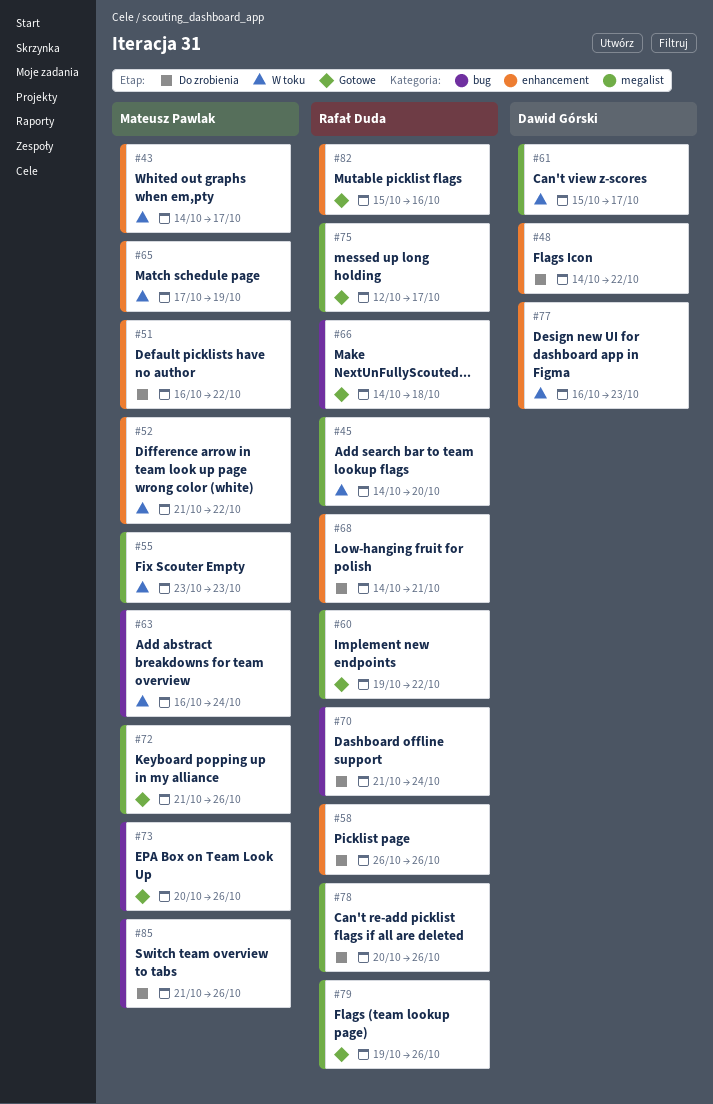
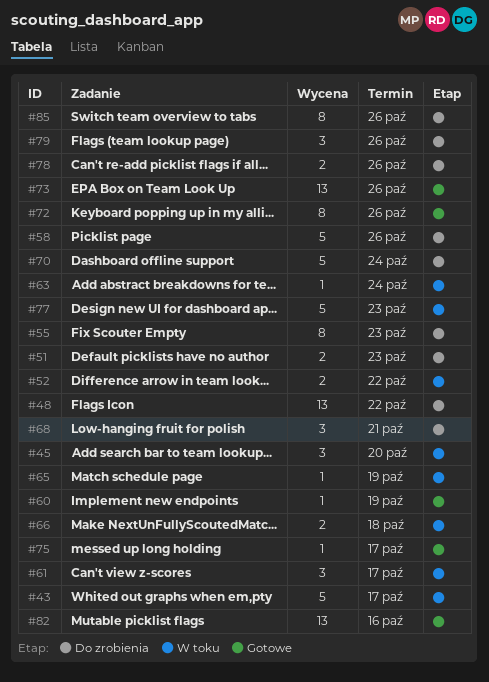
#51, due: Oct 22 -> Oct 23
#55, status: W toku -> Do zrobienia
#60, due: Oct 22 -> Oct 19
#66, status: Gotowe -> W toku
#79, status: Gotowe -> Do zrobienia

